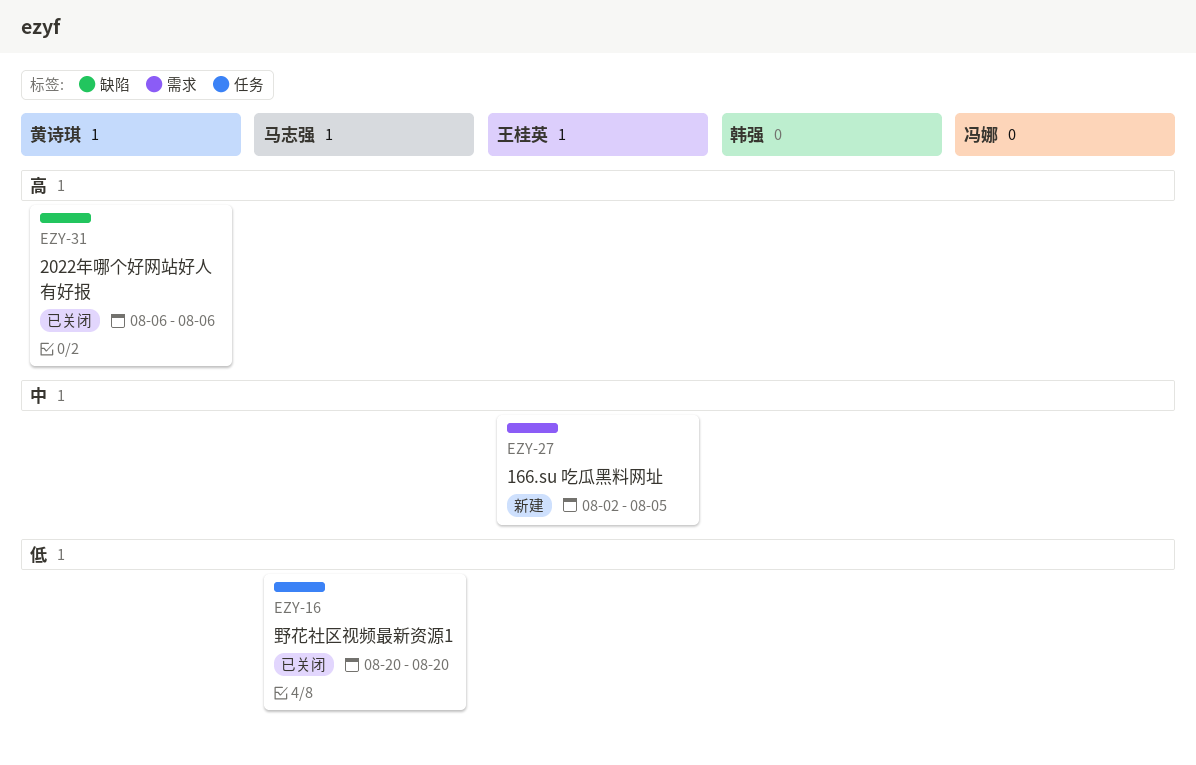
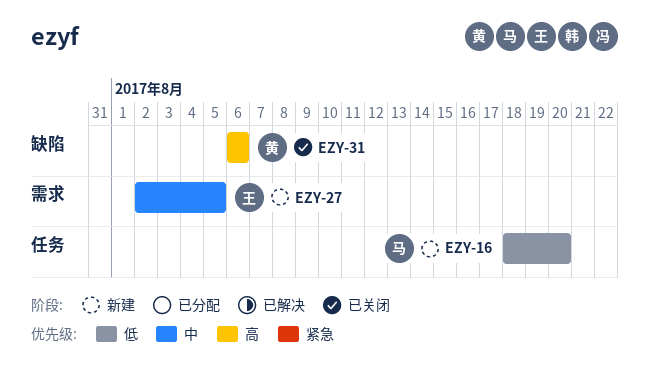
EZY-16, status: 已关闭 -> 新建
EZY-16, start: Aug 20 -> Aug 18

